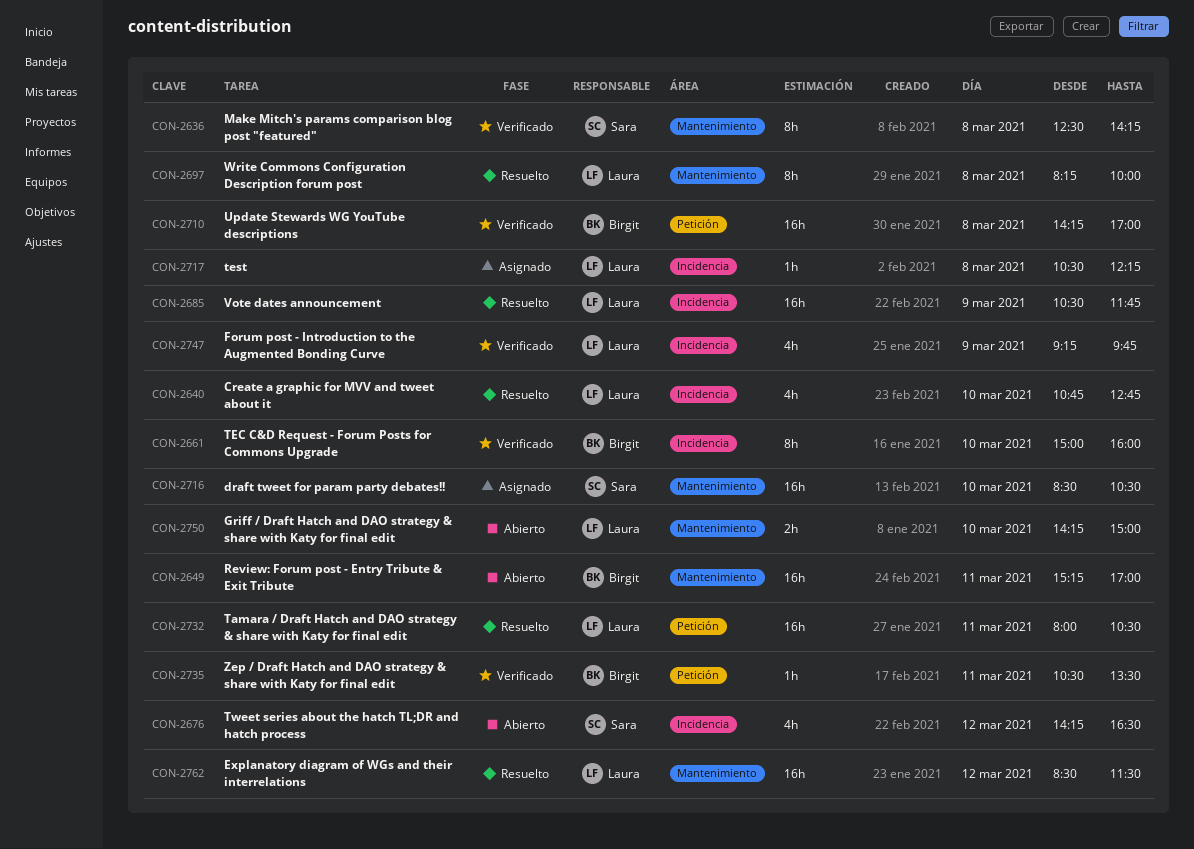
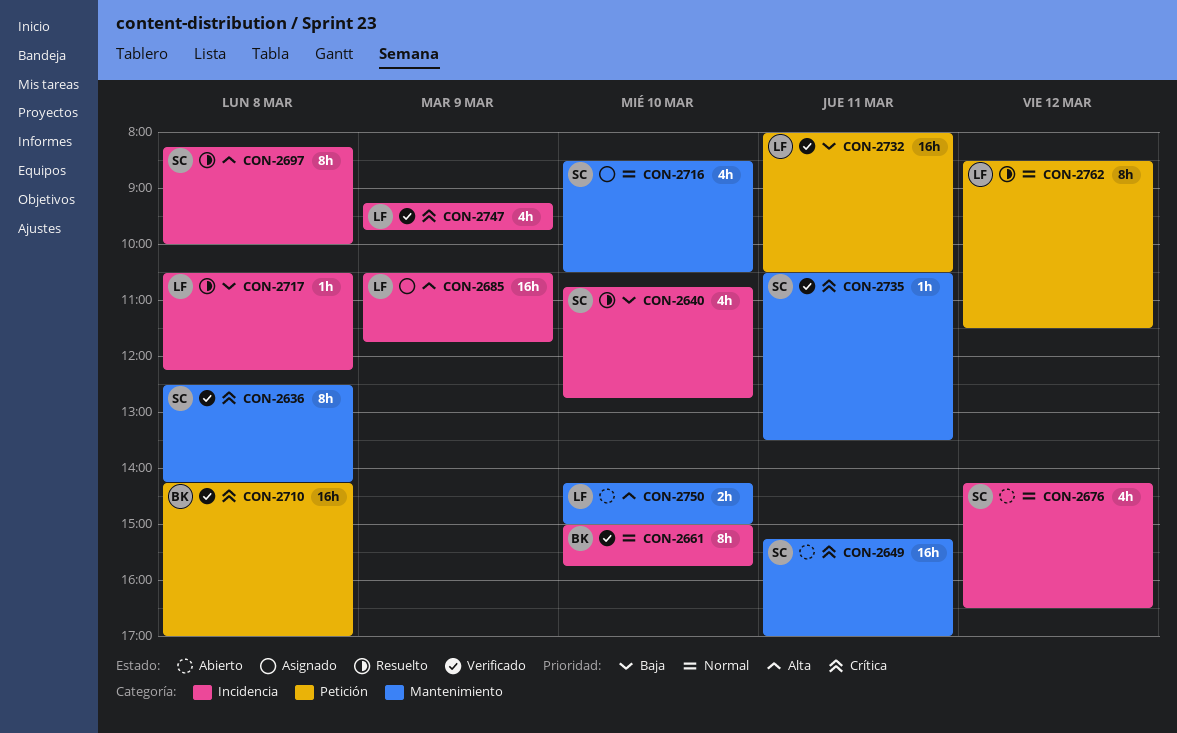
CON-2640, owner: Laura -> Sara
CON-2649, owner: Birgit -> Sara
CON-2661, ends: 16:00 -> 15:45
CON-2685, status: Resuelto -> Asignado
CON-2697, owner: Laura -> Sara
CON-2697, label: Mantenimiento -> Incidencia
CON-2716, estimate: 16h -> 4h
CON-2717, status: Asignado -> Resuelto
CON-2732, status: Resuelto -> Verificado
CON-2735, owner: Birgit -> Sara
CON-2735, label: Petición -> Mantenimiento
CON-2762, label: Mantenimiento -> Petición
CON-2762, estimate: 16h -> 8h

